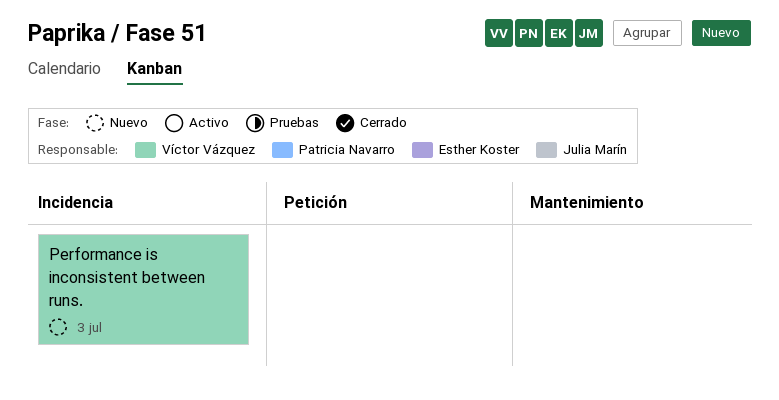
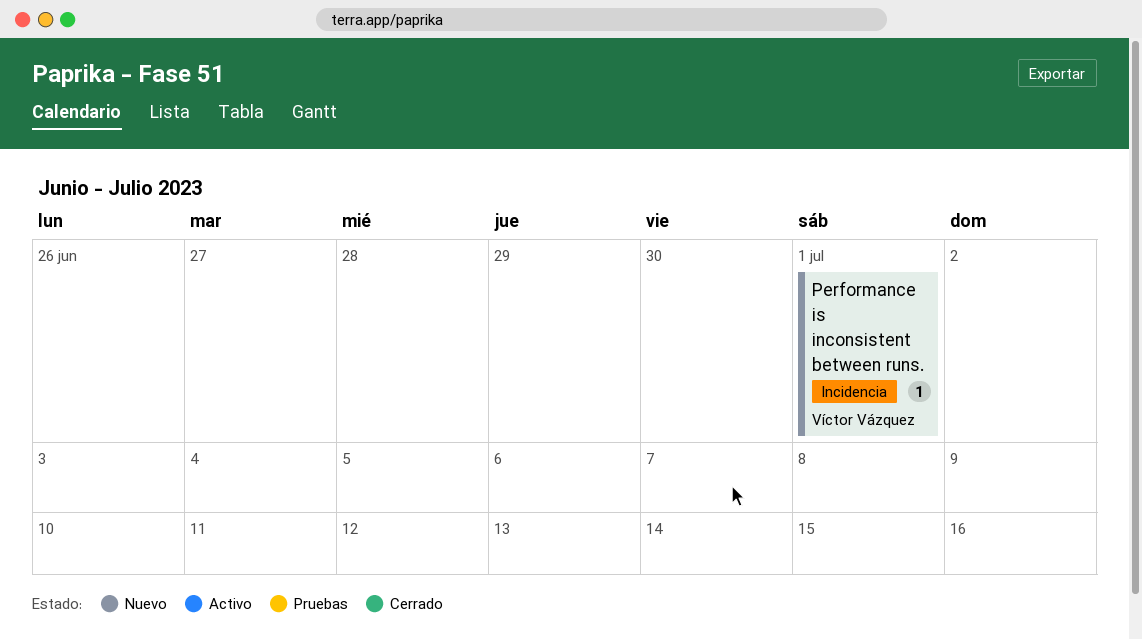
Performance is inconsistent between runs., due: Jul 3 -> Jul 1

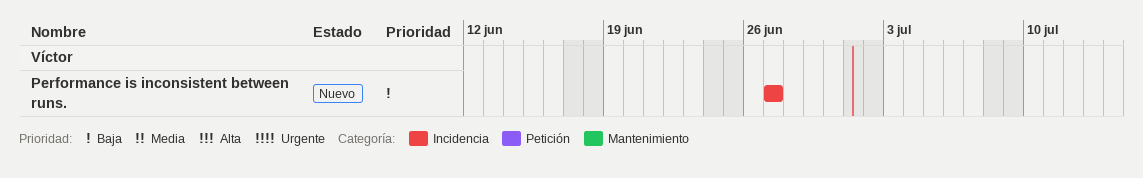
Performance is inconsistent between runs., due: Jul 1 -> Jun 27

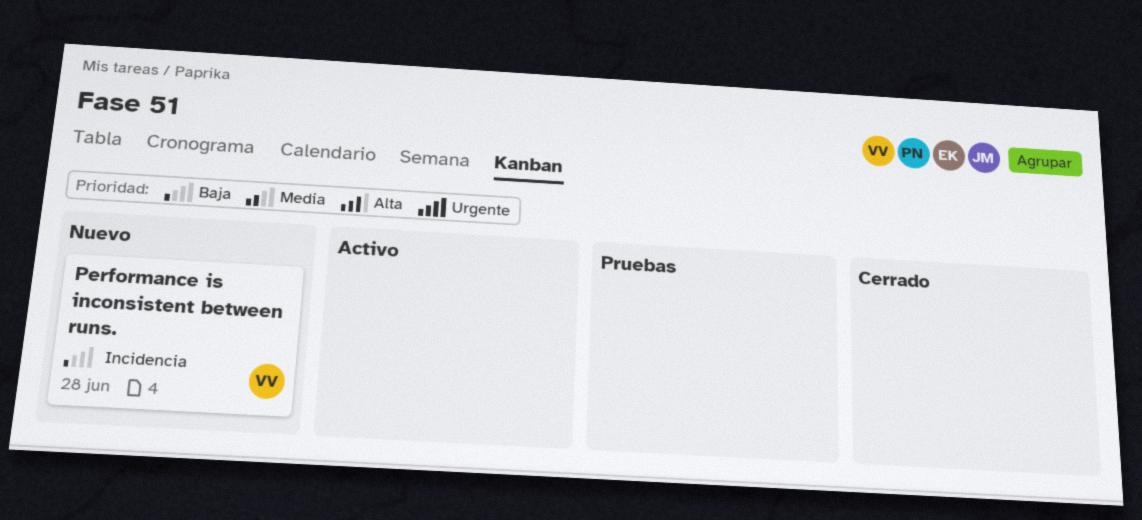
Performance is inconsistent between runs., due: Jun 27 -> Jun 28

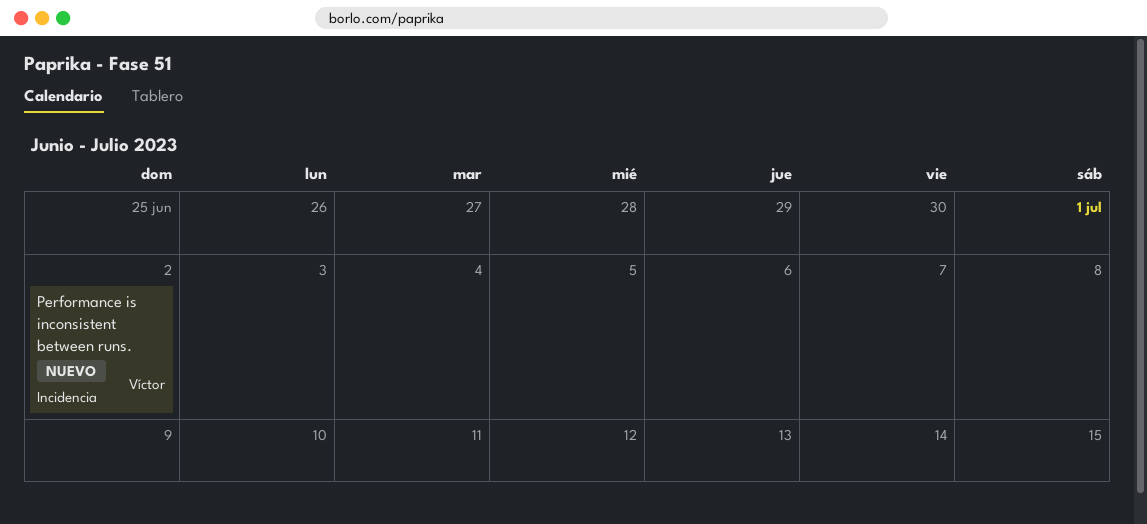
Performance is inconsistent between runs., due: Jun 28 -> Jul 2

